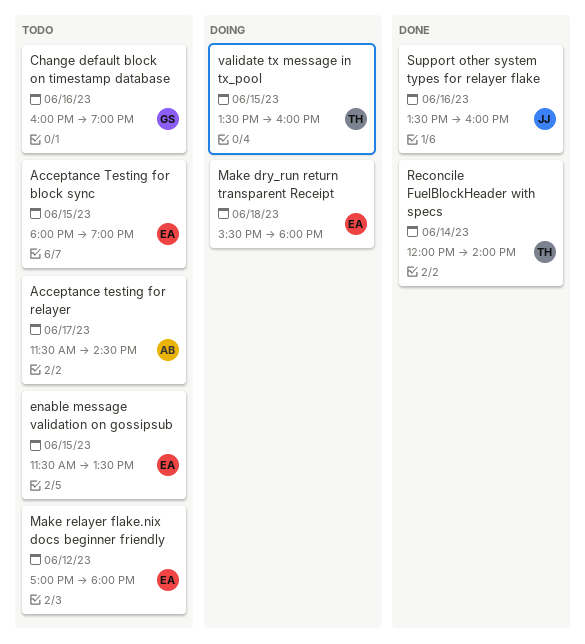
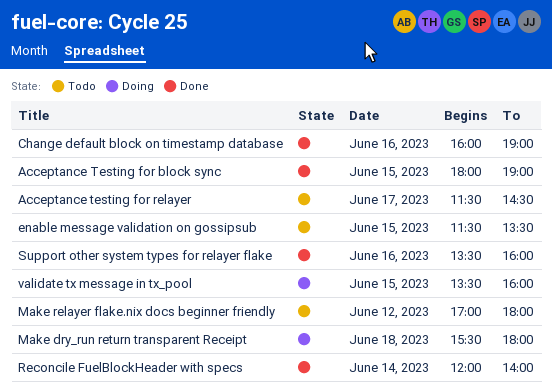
Acceptance Testing for block sync, status: Todo -> Done
Change default block on timestamp database, status: Todo -> Done

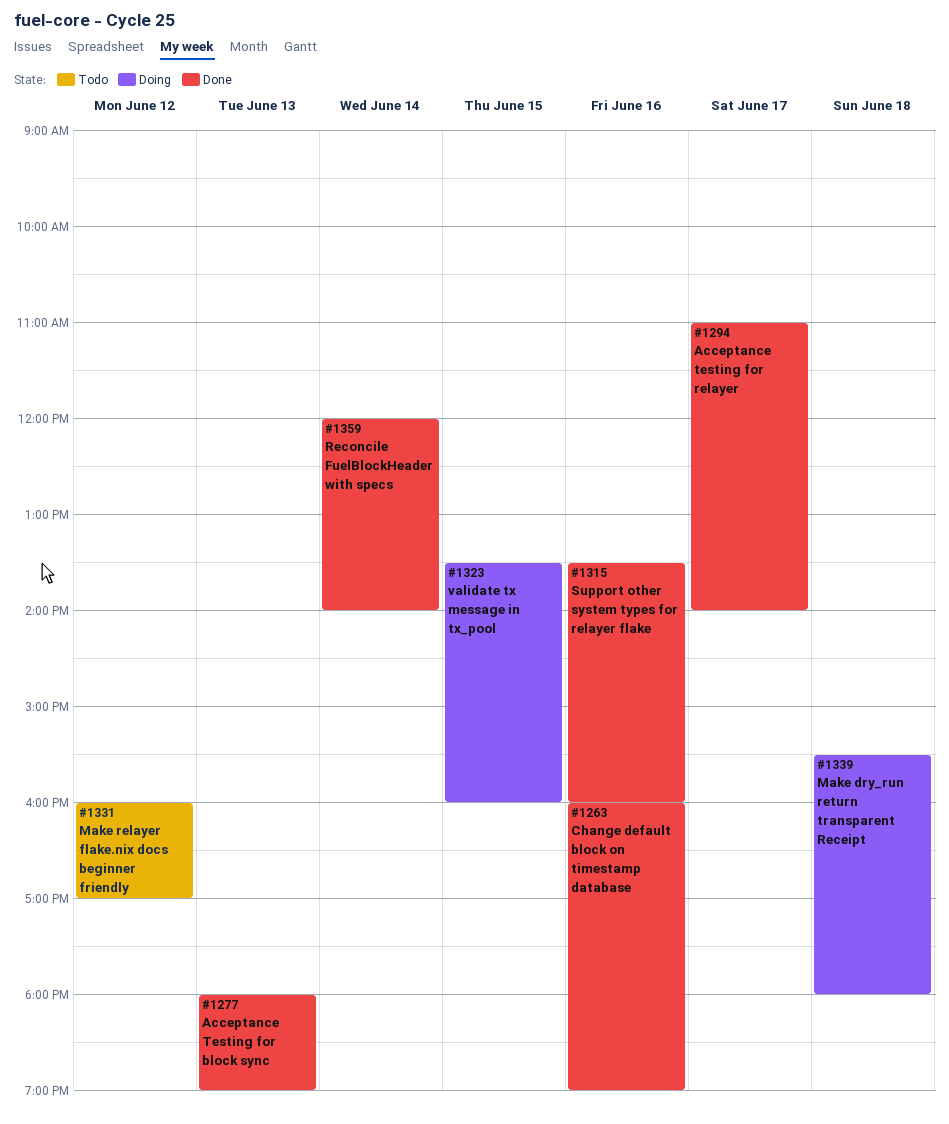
Acceptance Testing for block sync, day: Jun 15 -> Jun 13
Acceptance testing for relayer, status: Todo -> Done
Acceptance testing for relayer, begins: 11:30 -> 11:00
Acceptance testing for relayer, ends: 14:30 -> 14:00
enable message validation on gossipsub: present -> none
Make relayer flake.nix docs beginner friendly, begins: 17:00 -> 16:00
Make relayer flake.nix docs beginner friendly, ends: 18:00 -> 17:00

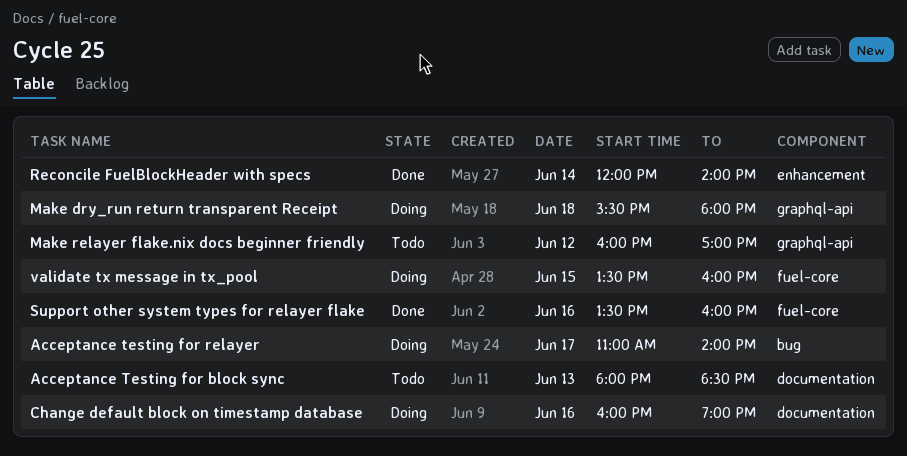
Acceptance Testing for block sync, status: Done -> Todo
Acceptance Testing for block sync, ends: 19:00 -> 18:30
Acceptance testing for relayer, status: Done -> Doing
Change default block on timestamp database, status: Done -> Doing

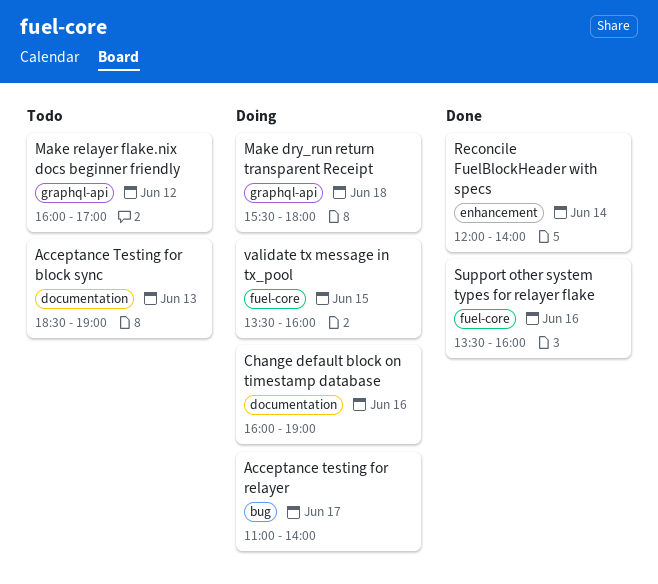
Acceptance Testing for block sync, begins: 18:00 -> 18:30
Acceptance Testing for block sync, ends: 18:30 -> 19:00

